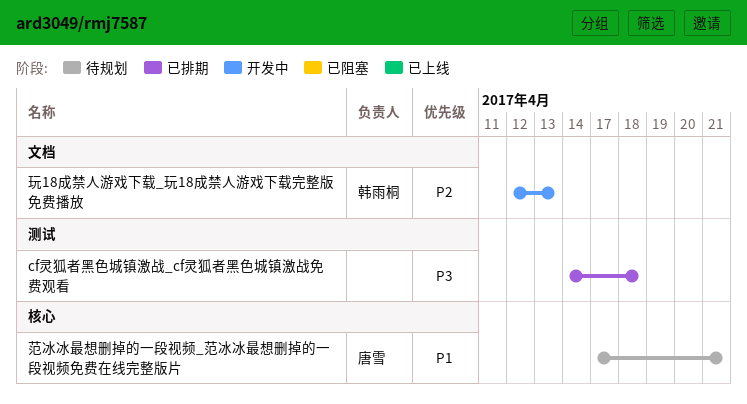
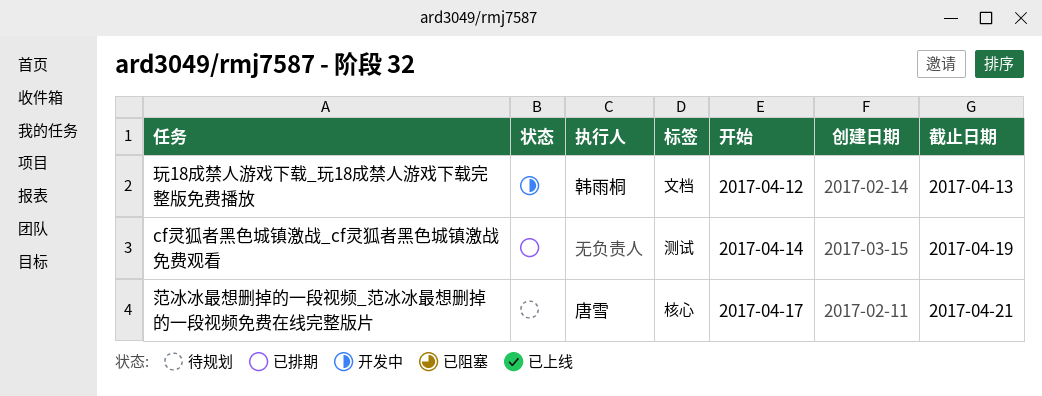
cf灵狐者黑色城镇激战_cf灵狐者黑色城镇激战免费观看, due: Apr 18 -> Apr 19

